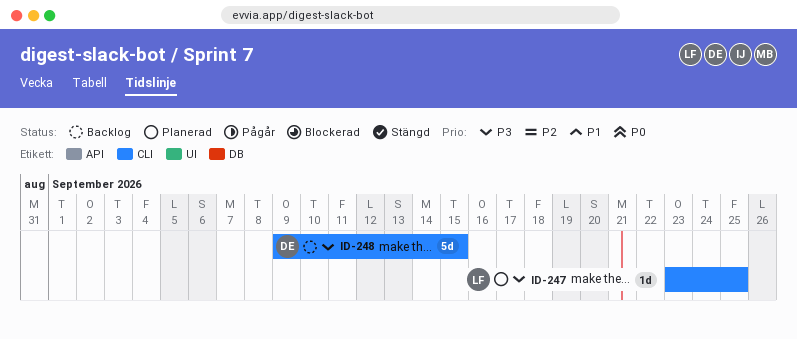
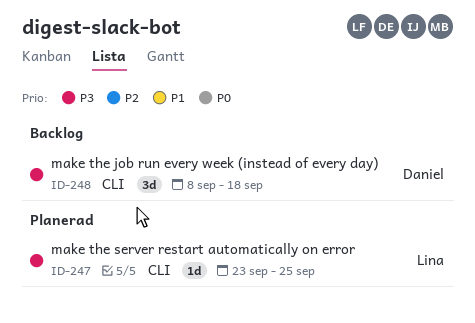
ID-248, estimate: 5d -> 3d
ID-248, start: Sep 9 -> Sep 8
ID-248, due: Sep 15 -> Sep 18

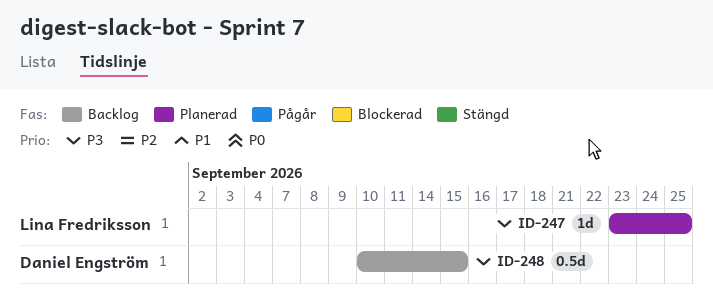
ID-248, estimate: 3d -> 0.5d
ID-248, start: Sep 8 -> Sep 10
ID-248, due: Sep 18 -> Sep 15

